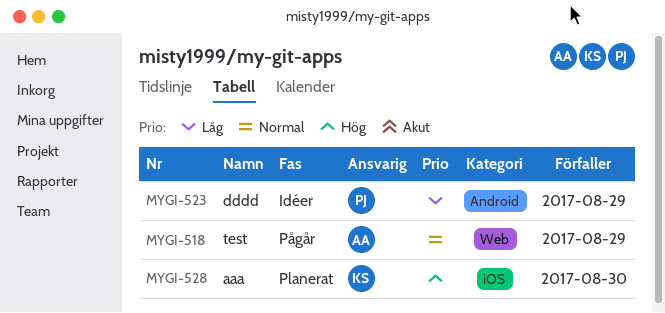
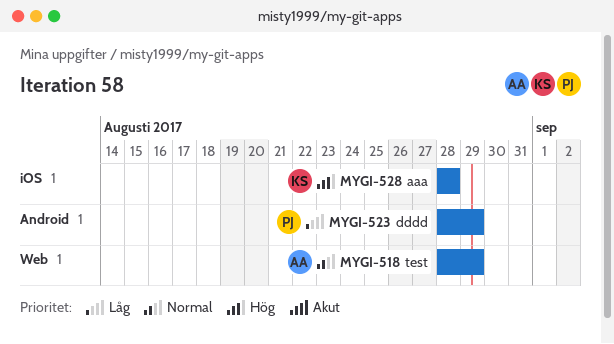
MYGI-528, due: Aug 30 -> Aug 28

